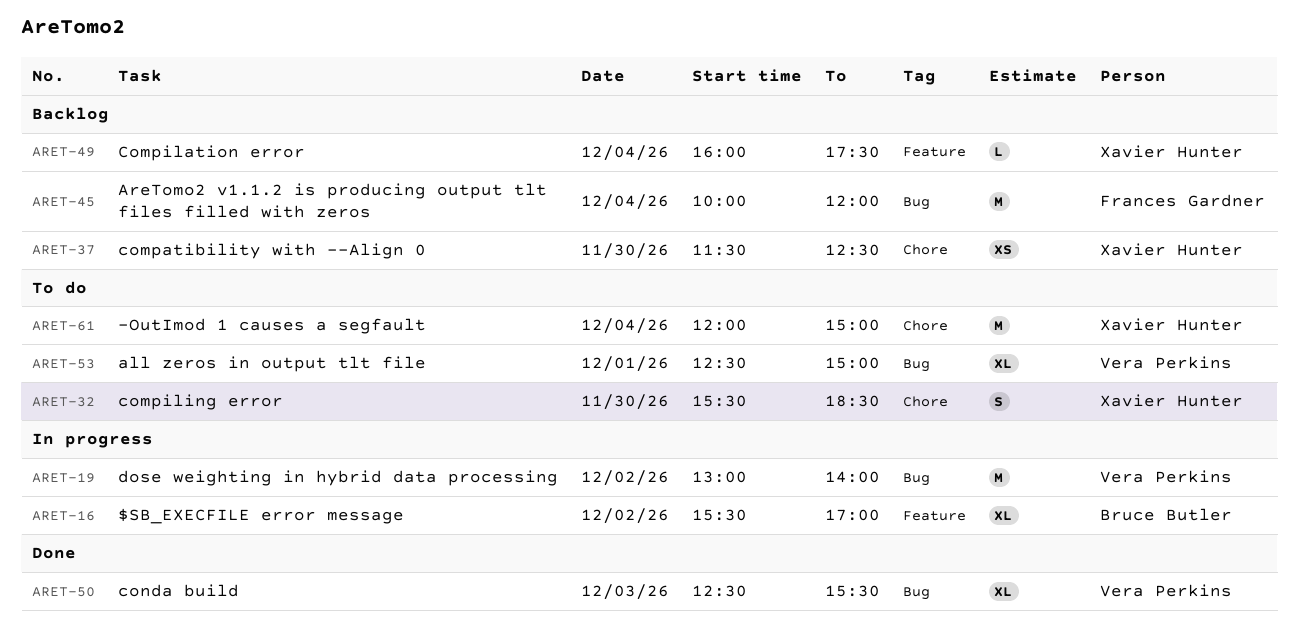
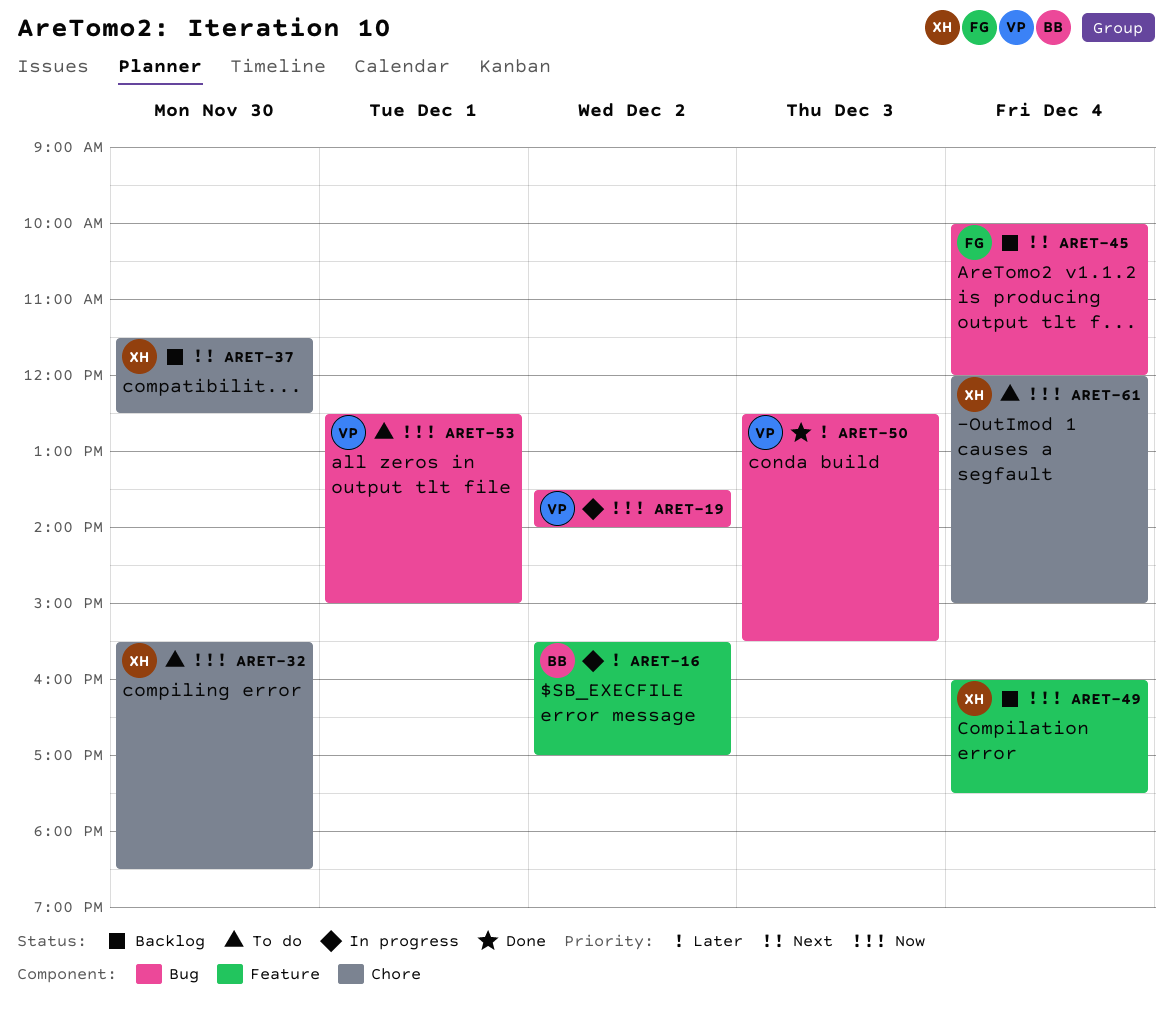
ARET-19, begins: 13:00 -> 13:30

